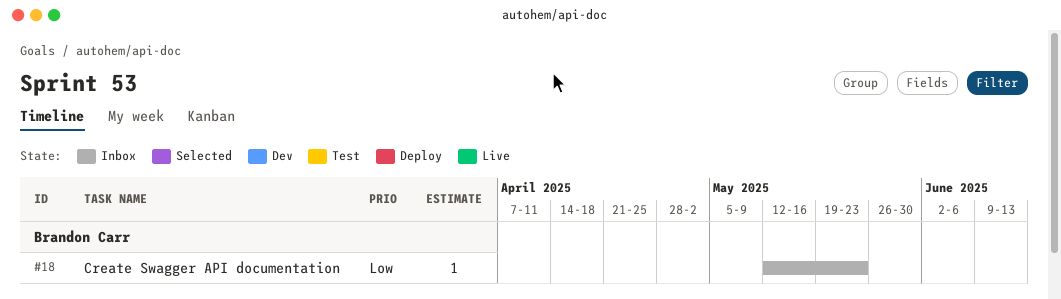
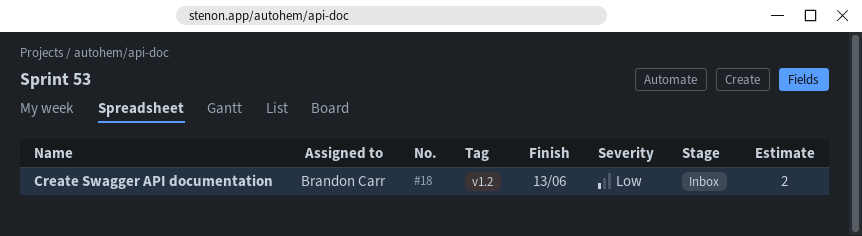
#18, estimate: 1 -> 2
#18, due: May 23 -> Jun 13

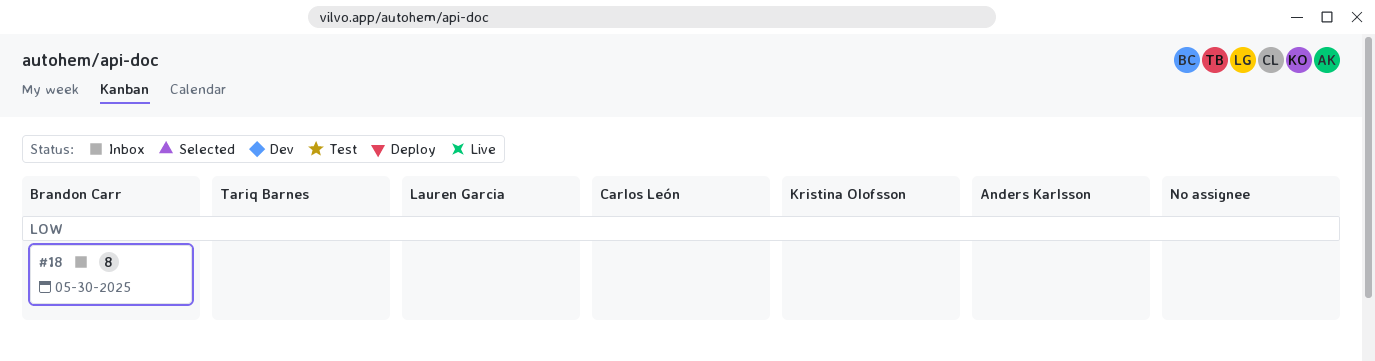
#18, estimate: 2 -> 8
#18, due: Jun 13 -> May 30

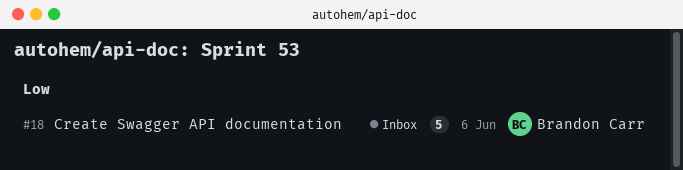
#18, estimate: 8 -> 5
#18, due: May 30 -> Jun 6

